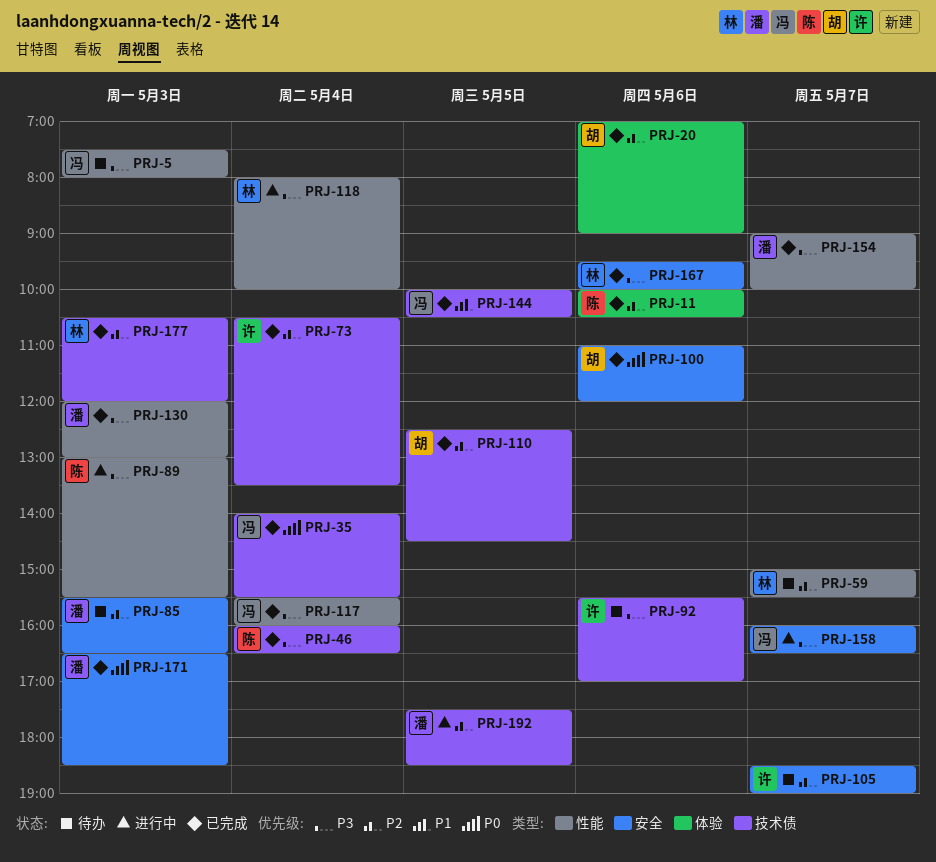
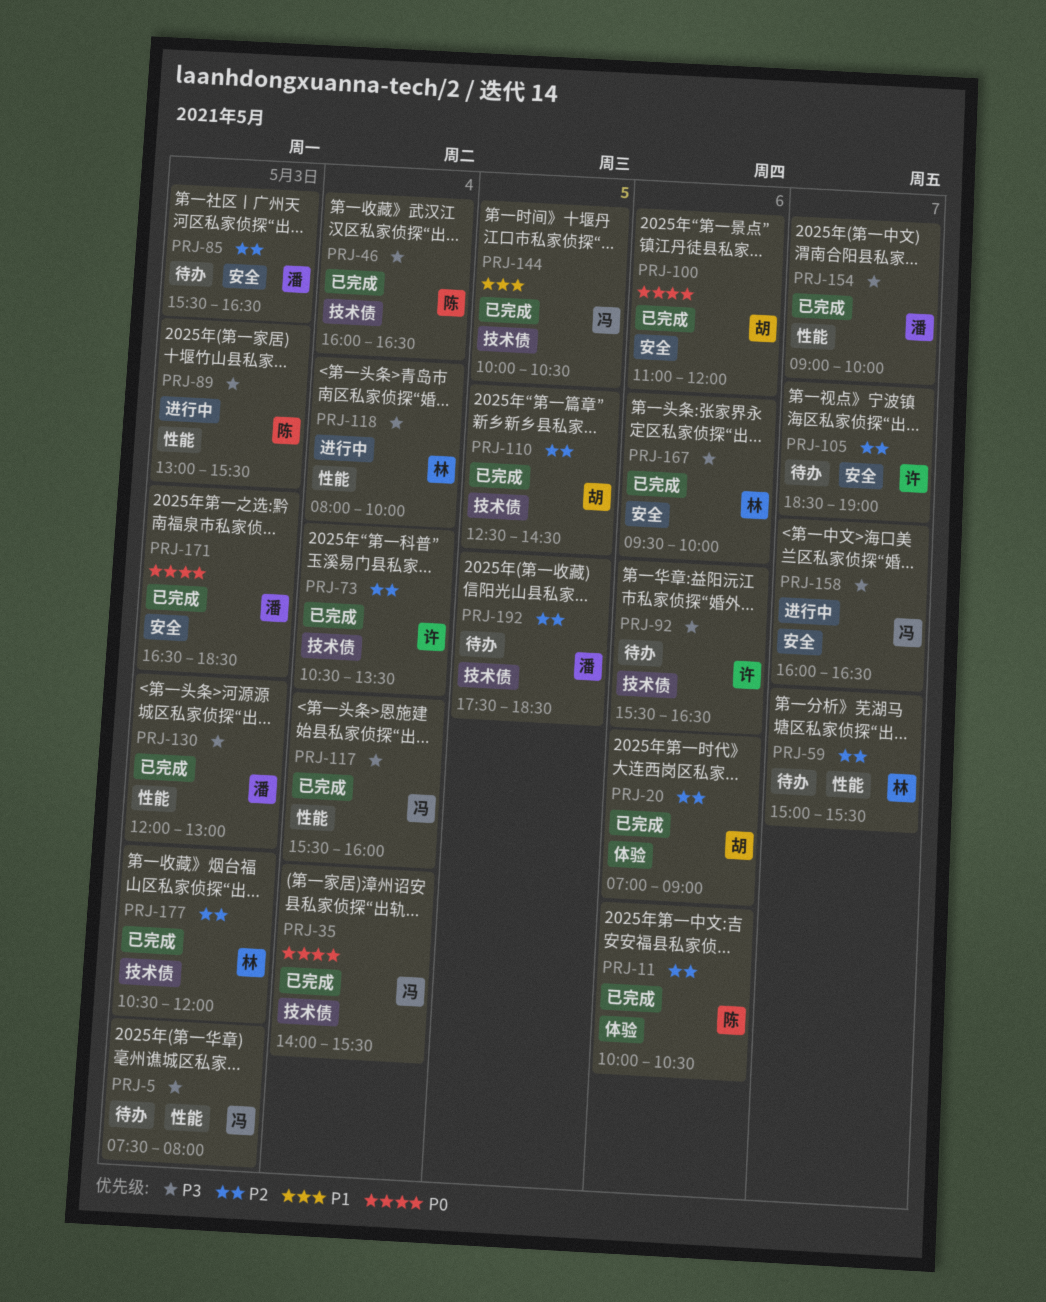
PRJ-92, ends: 17:00 -> 16:30
PRJ-192, status: 进行中 -> 待办

